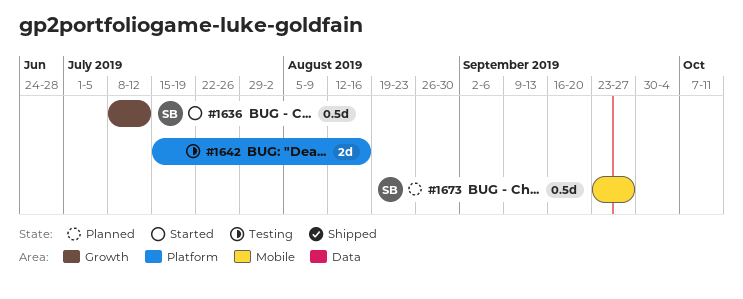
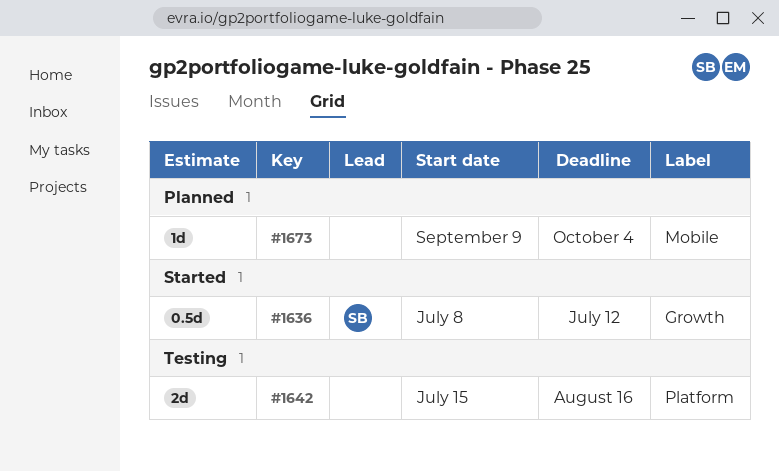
#1673, owner: SB -> none
#1673, estimate: 0.5d -> 1d
#1673, start: Sep 23 -> Sep 9
#1673, due: Sep 27 -> Oct 4

